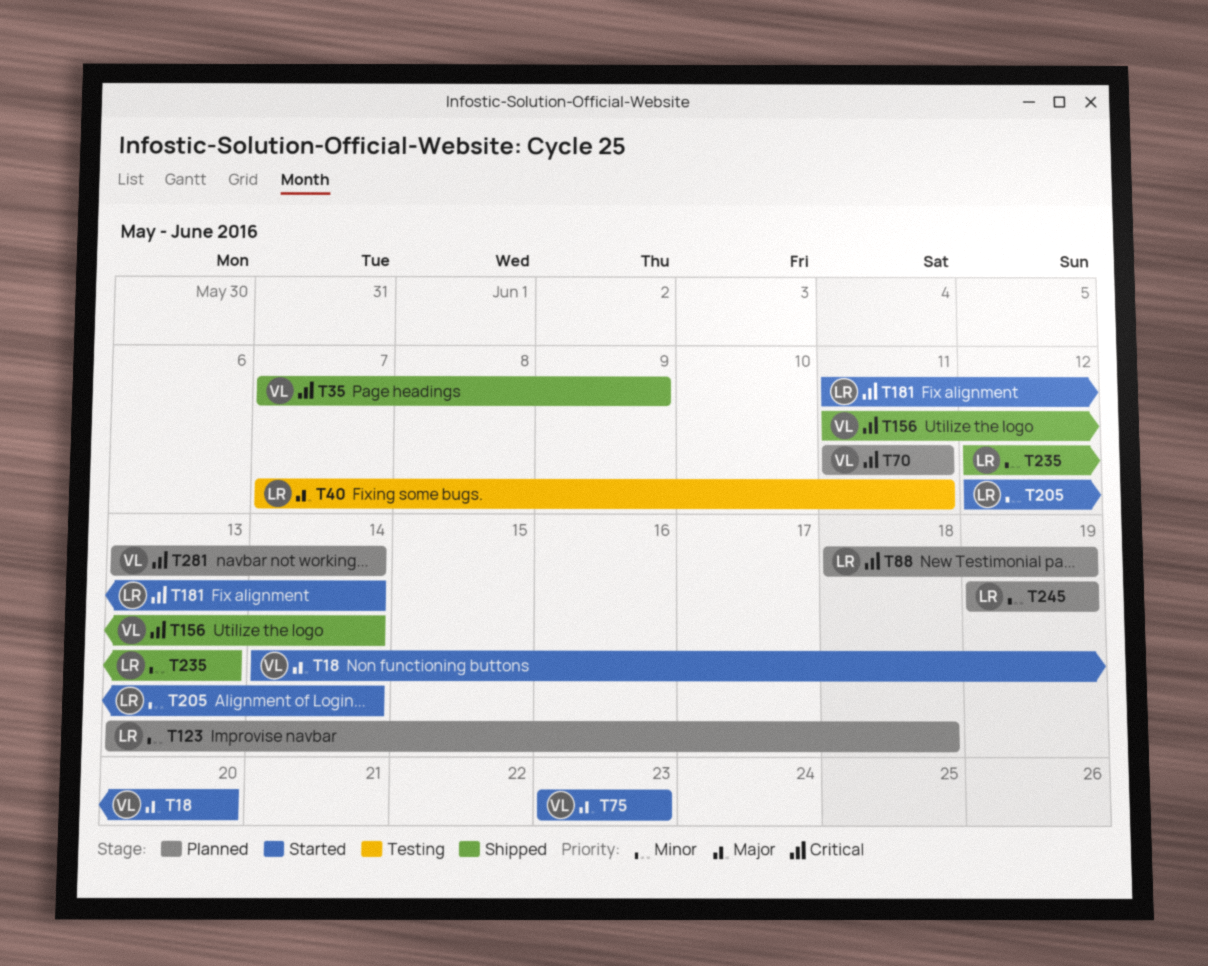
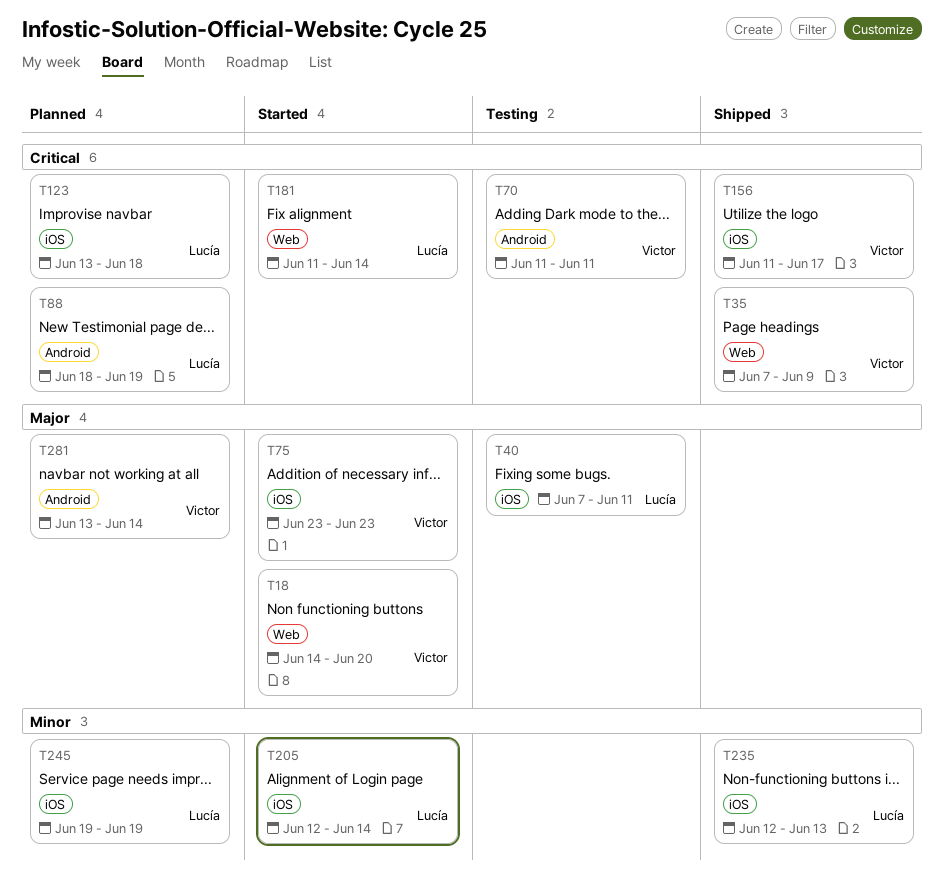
T70, status: Planned -> Testing
T123, priority: Minor -> Critical
T156, due: Jun 14 -> Jun 17
T281, priority: Critical -> Major

